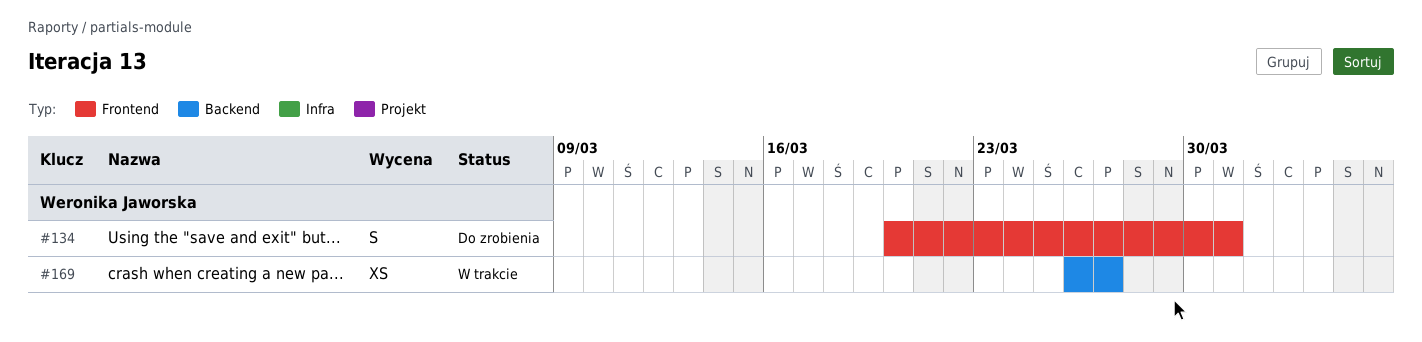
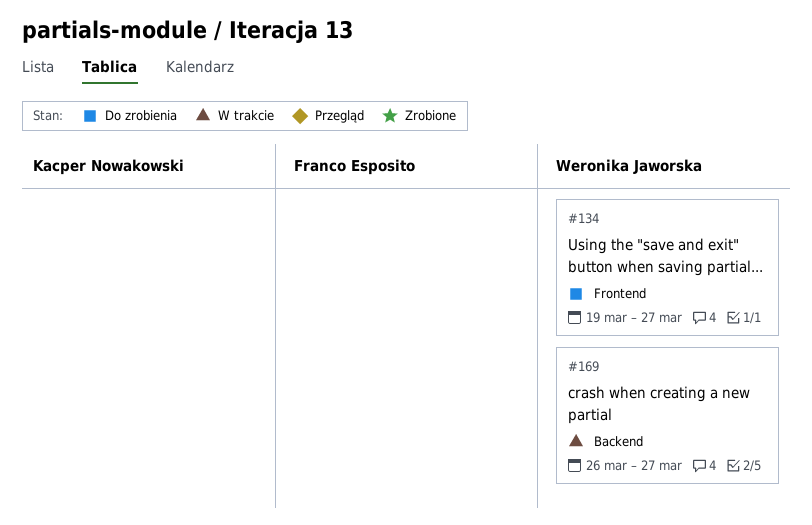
#134, start: Mar 20 -> Mar 19
#134, due: Mar 31 -> Mar 27

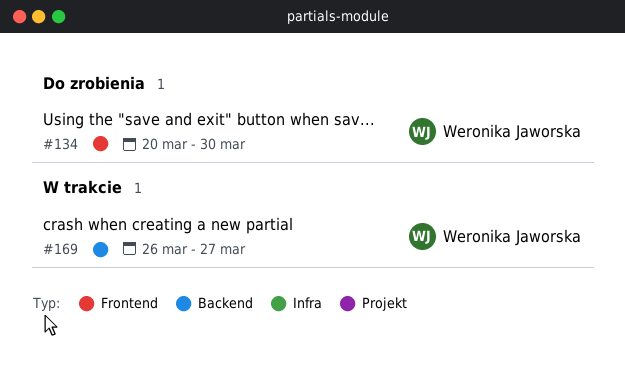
#134, start: Mar 19 -> Mar 20
#134, due: Mar 27 -> Mar 30

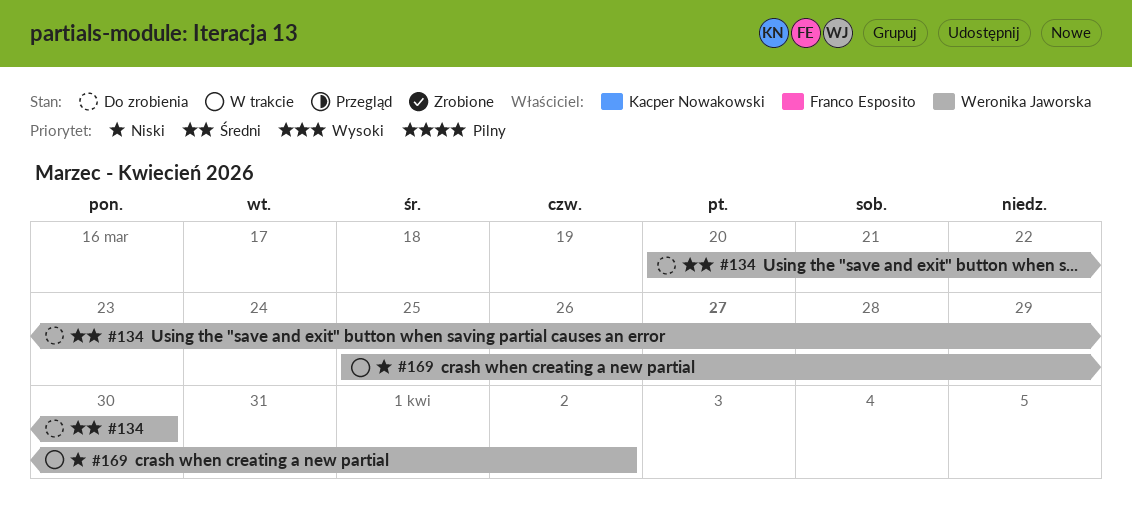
#169, start: Mar 26 -> Mar 25
#169, due: Mar 27 -> Apr 2

